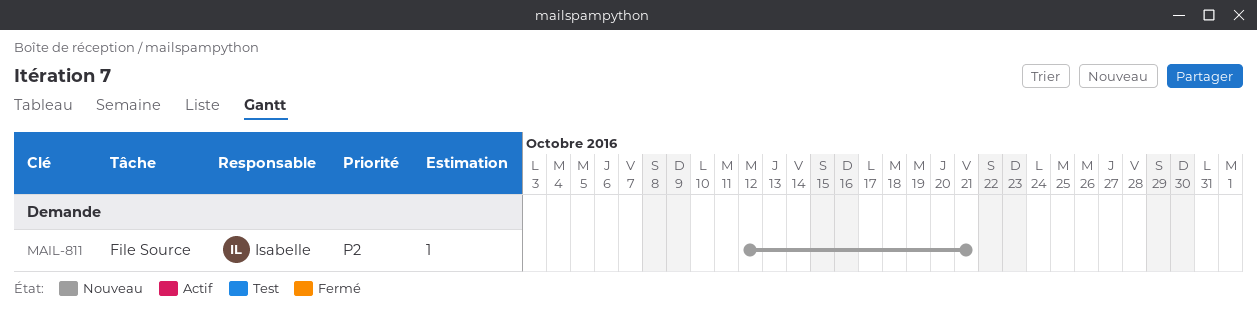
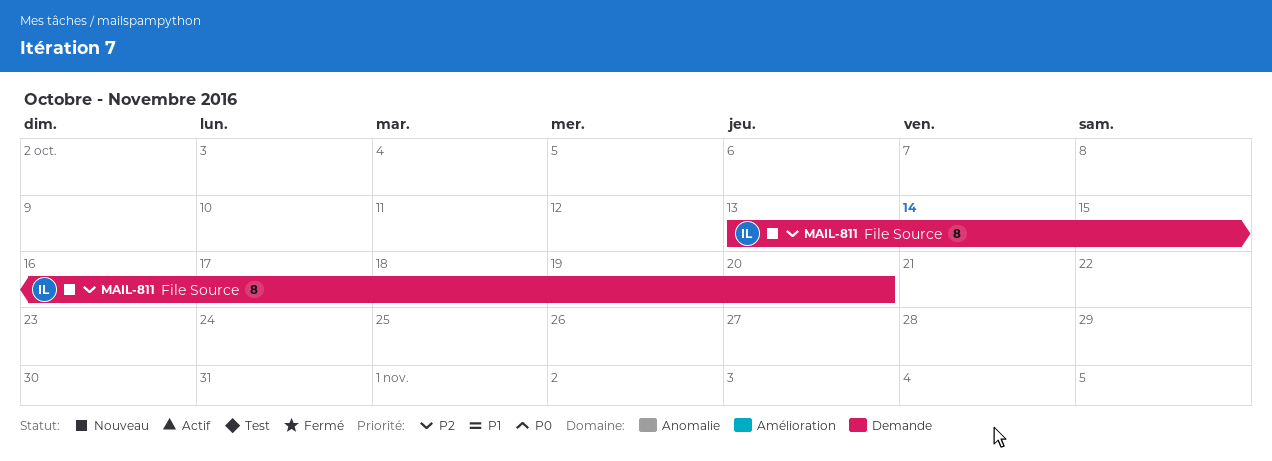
MAIL-811, estimate: 1 -> 8
MAIL-811, start: Oct 12 -> Oct 13
MAIL-811, due: Oct 21 -> Oct 20

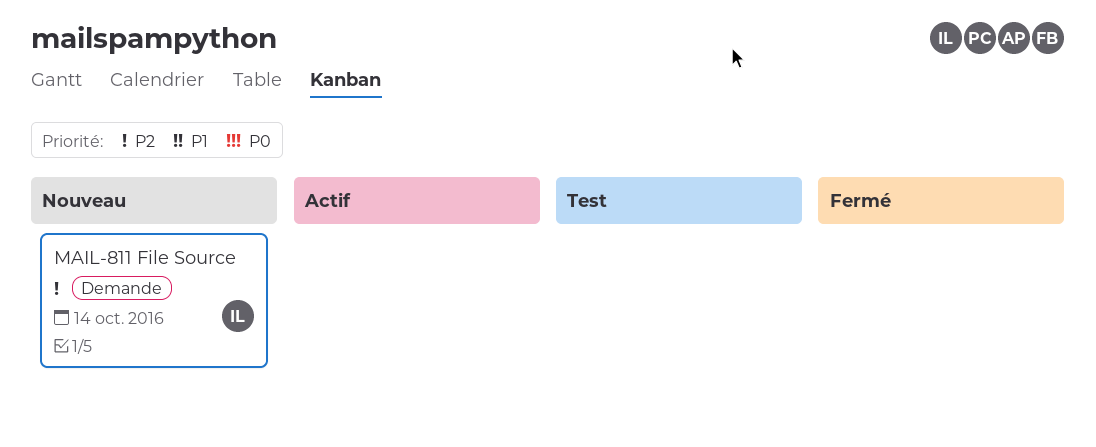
MAIL-811, due: Oct 20 -> Oct 14

